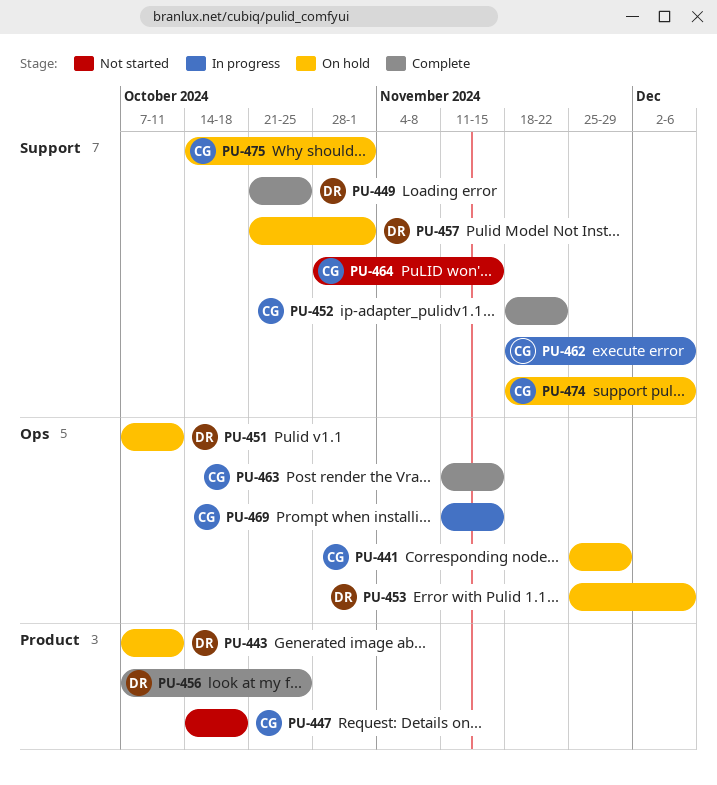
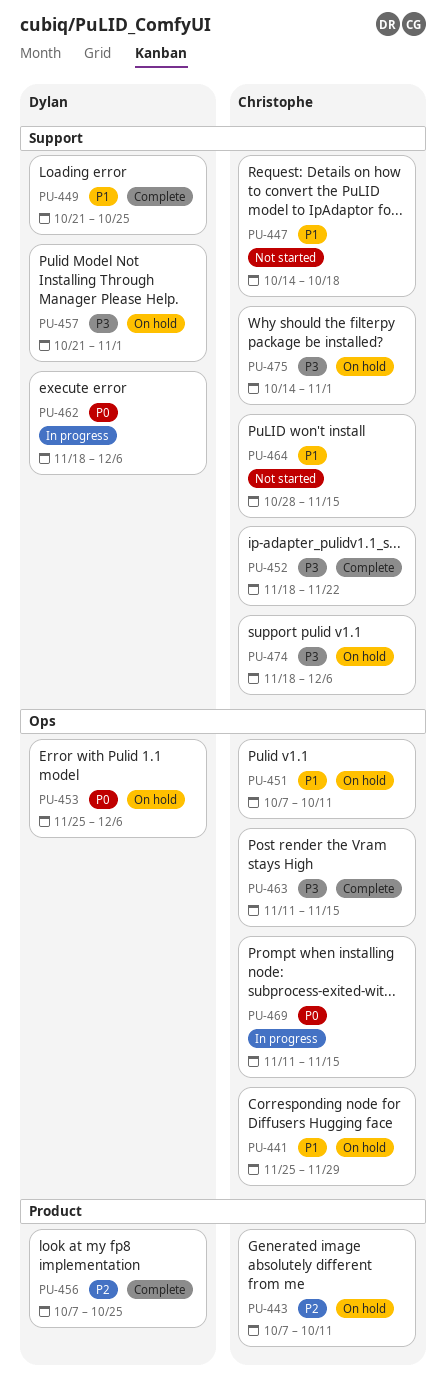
PU-443, owner: Dylan -> Christophe
PU-447, label: Product -> Support
PU-451, owner: Dylan -> Christophe
PU-462, owner: Christophe -> Dylan

